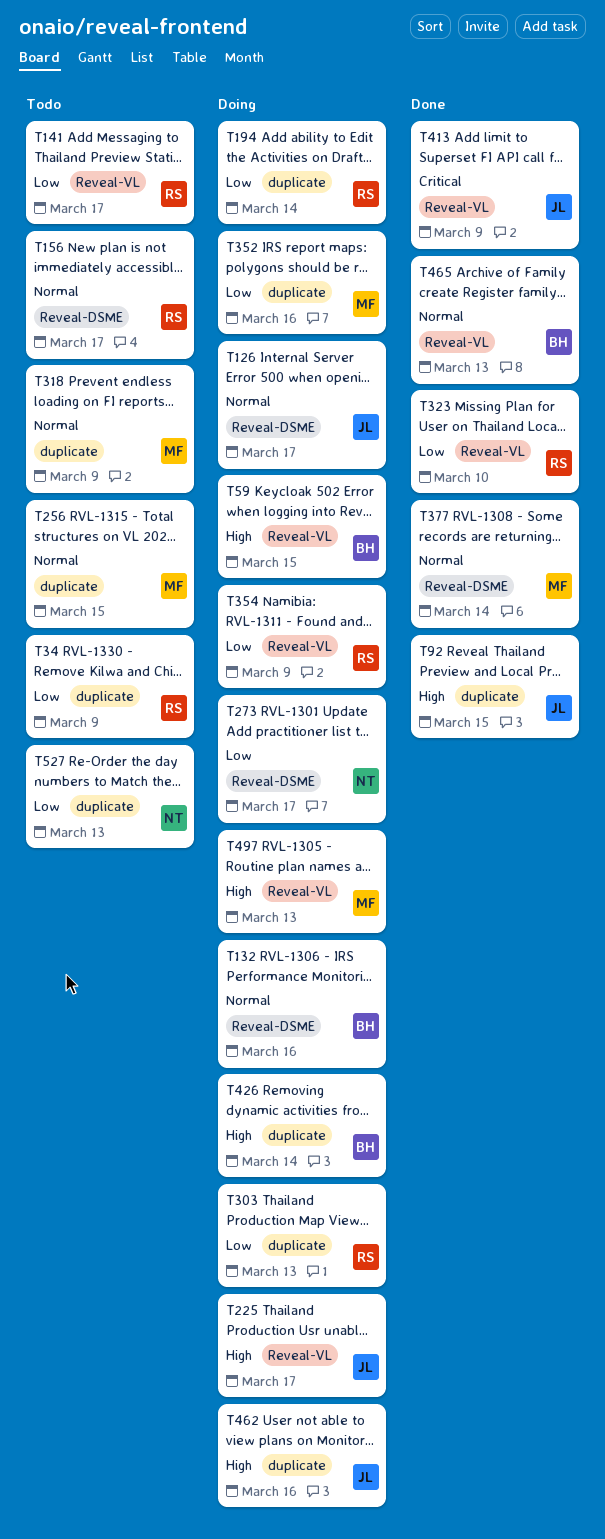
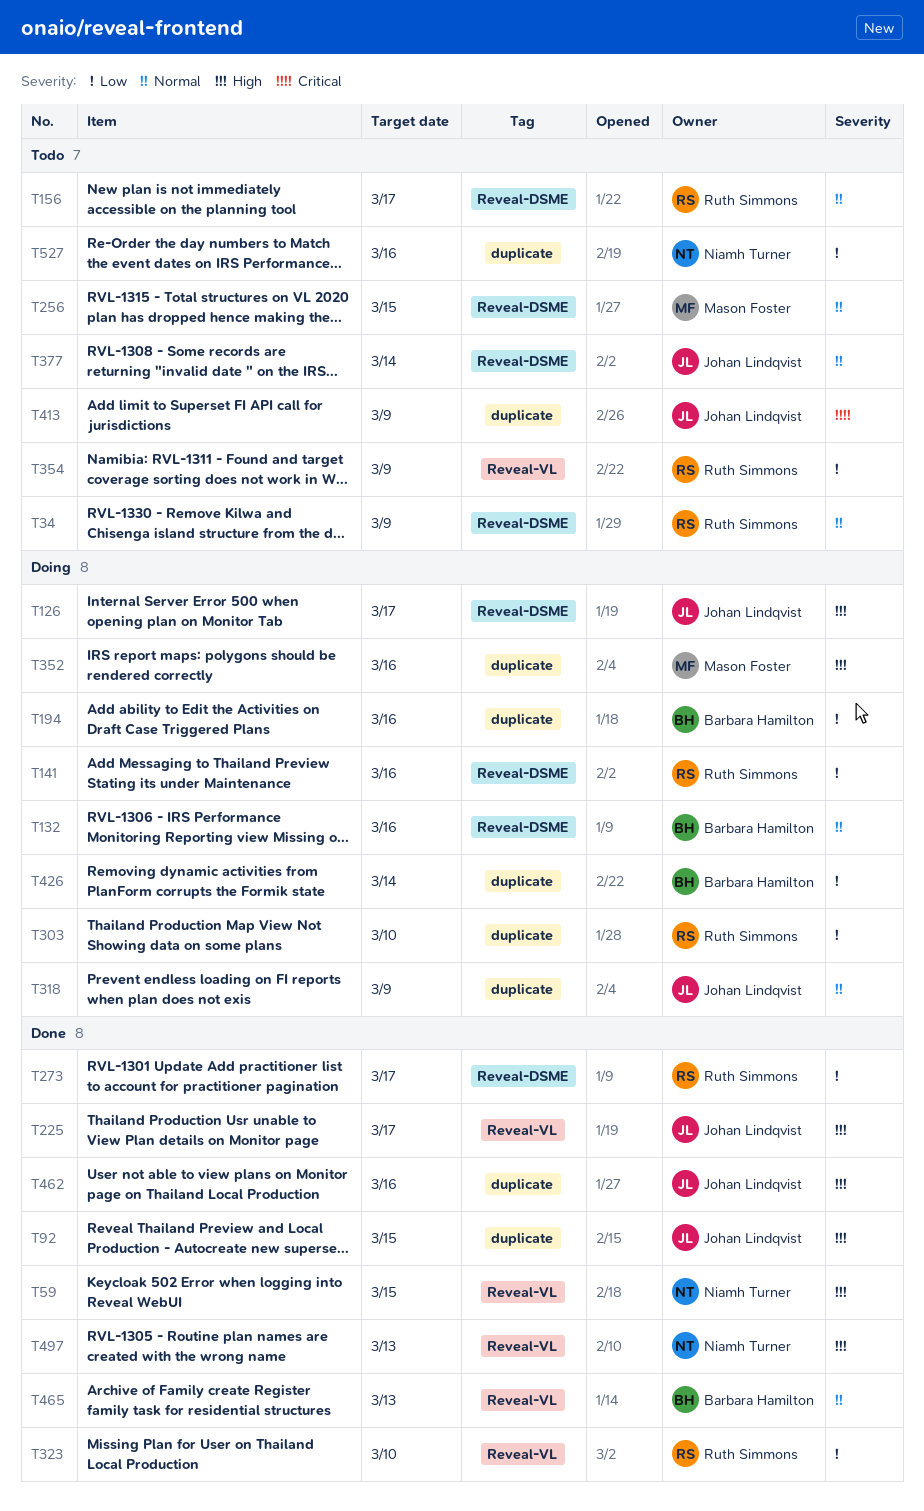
T34, priority: Low -> Normal
T34, label: duplicate -> Reveal-DSME
T59, status: Doing -> Done
T59, owner: Barbara Hamilton -> Niamh Turner
T126, priority: Normal -> High
T141, status: Todo -> Doing
T141, label: Reveal-VL -> Reveal-DSME
T141, due: Mar 17 -> Mar 16
T194, owner: Ruth Simmons -> Barbara Hamilton
T194, due: Mar 14 -> Mar 16
T225, status: Doing -> Done
T256, label: duplicate -> Reveal-DSME
T273, status: Doing -> Done
T273, owner: Niamh Turner -> Ruth Simmons
T303, due: Mar 13 -> Mar 10
T318, status: Todo -> Doing
T318, owner: Mason Foster -> Johan Lindqvist
T352, priority: Low -> High
T354, status: Doing -> Todo
T377, status: Done -> Todo
T377, owner: Mason Foster -> Johan Lindqvist
T413, status: Done -> Todo
T413, label: Reveal-VL -> duplicate
T426, priority: High -> Low
T462, status: Doing -> Done
T497, status: Doing -> Done
T497, owner: Mason Foster -> Niamh Turner
T527, due: Mar 13 -> Mar 16

